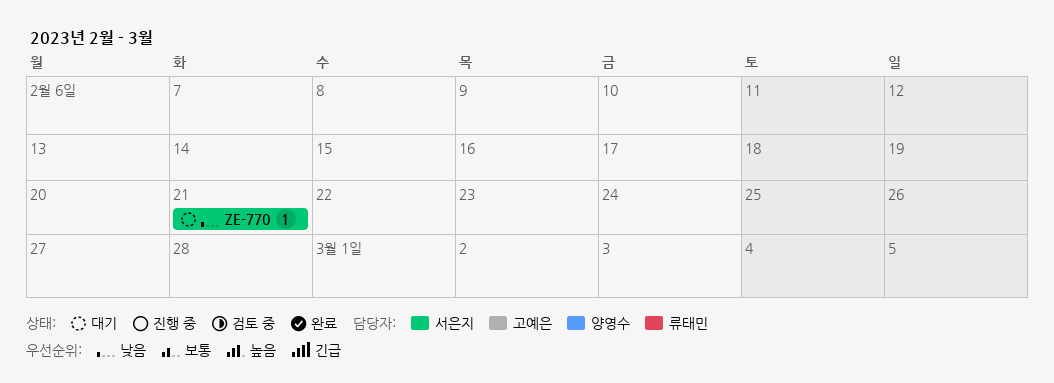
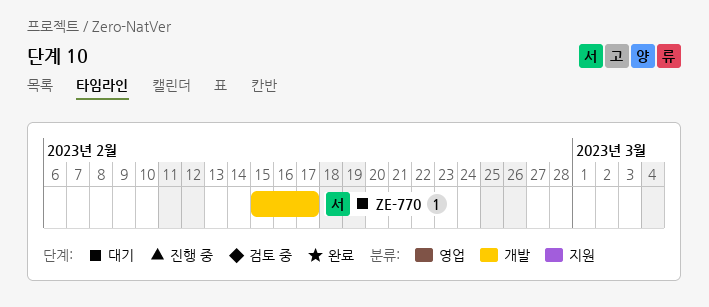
ZE-770, start: Feb 21 -> Feb 15
ZE-770, due: Feb 21 -> Feb 17

